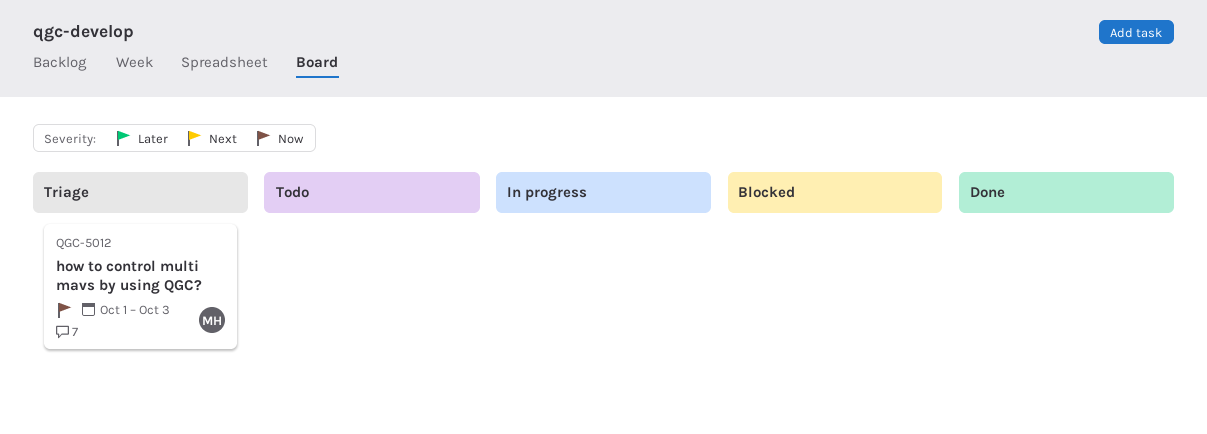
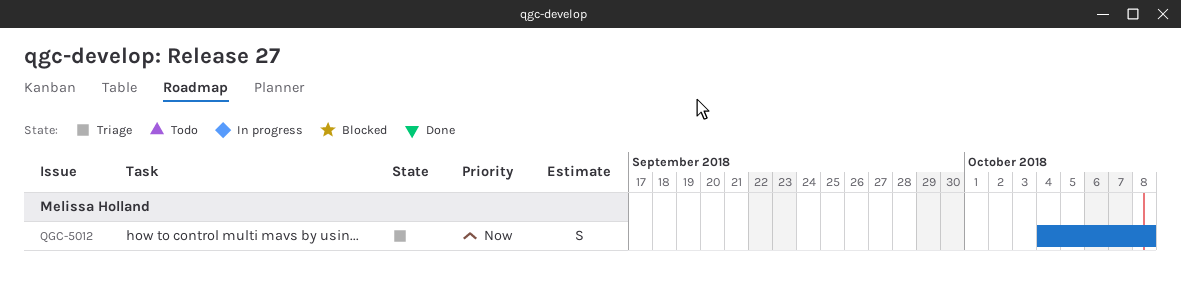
QGC-5012, start: Oct 1 -> Oct 4
QGC-5012, due: Oct 3 -> Oct 8

